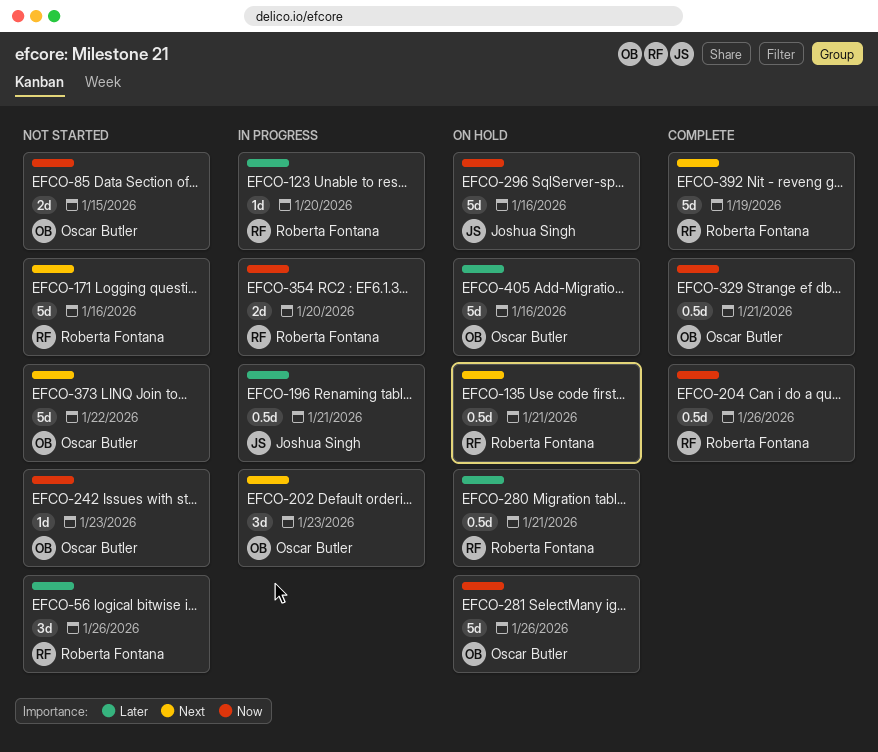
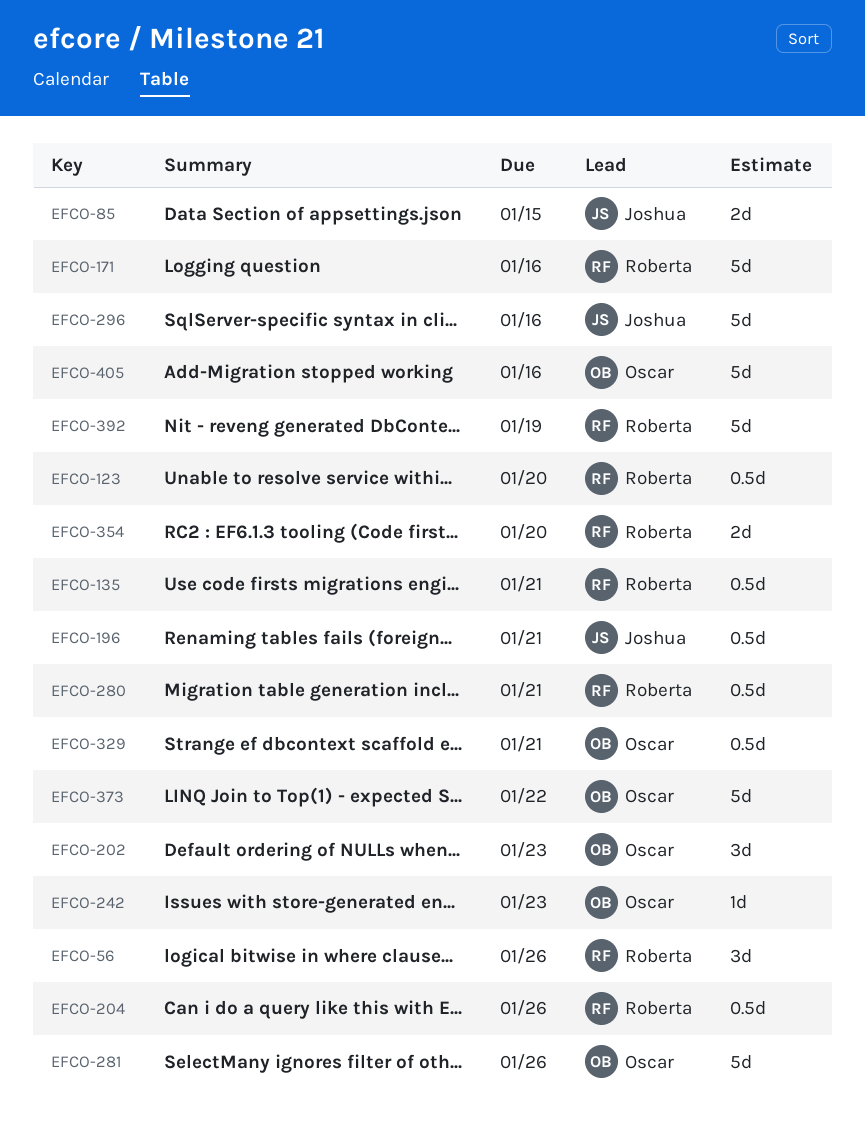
EFCO-85, owner: Oscar Butler -> Joshua Singh
EFCO-123, estimate: 1d -> 0.5d

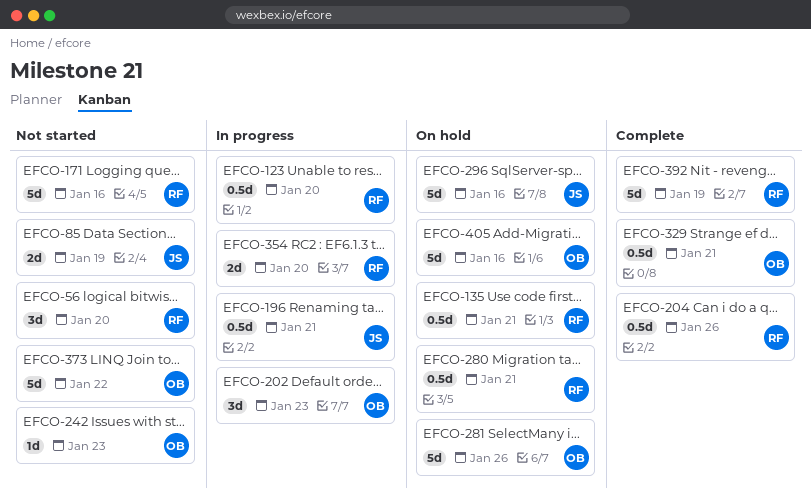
EFCO-56, due: Jan 26 -> Jan 20
EFCO-85, due: Jan 15 -> Jan 19

